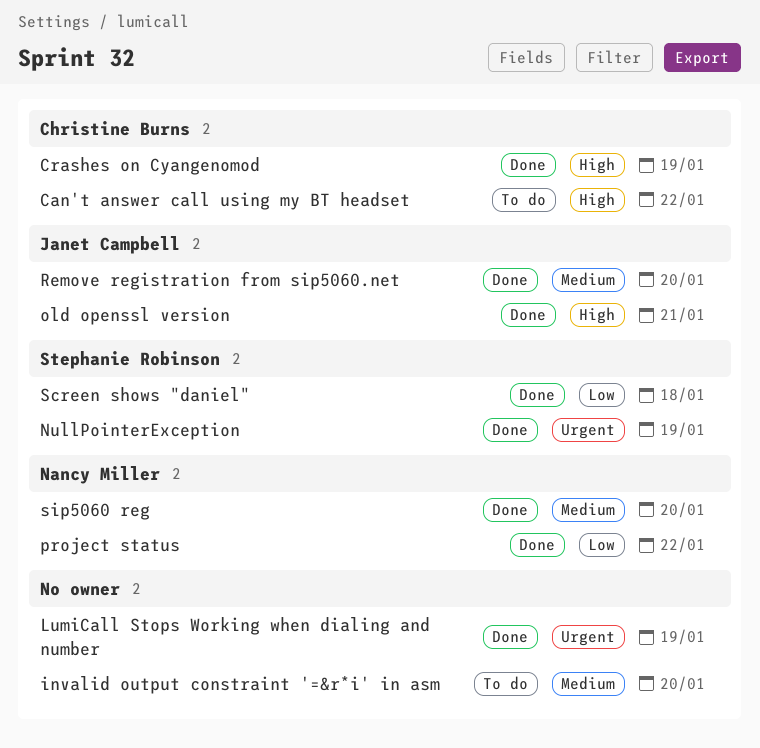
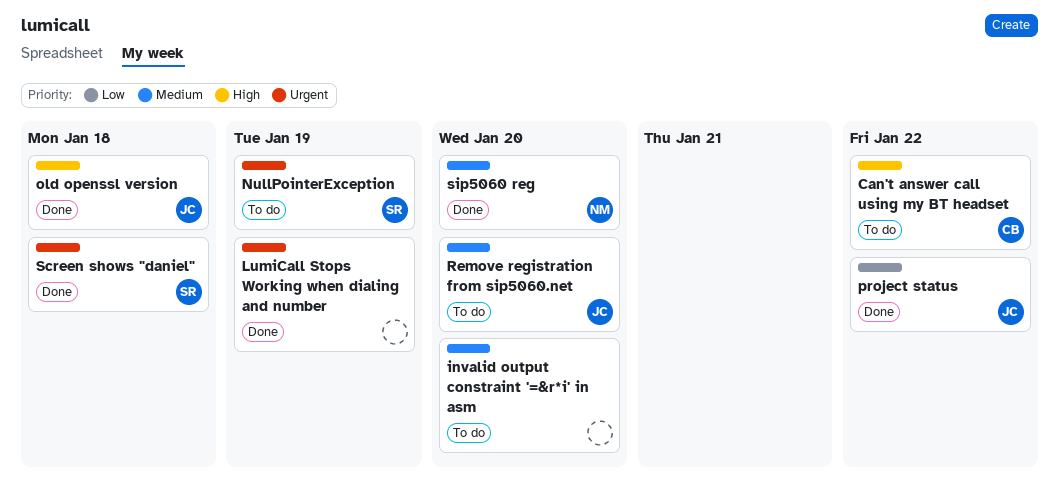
Crashes on Cyangenomod: present -> none
NullPointerException, status: Done -> To do
old openssl version, due: Jan 21 -> Jan 18
project status, owner: Nancy Miller -> Janet Campbell
Remove registration from sip5060.net, status: Done -> To do
Screen shows "daniel", priority: Low -> Urgent

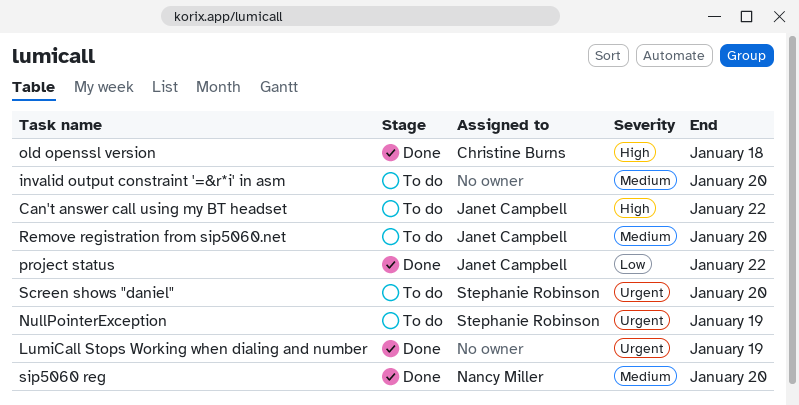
Can't answer call using my BT headset, owner: Christine Burns -> Janet Campbell
old openssl version, owner: Janet Campbell -> Christine Burns
Screen shows "daniel", status: Done -> To do
Screen shows "daniel", due: Jan 18 -> Jan 20

